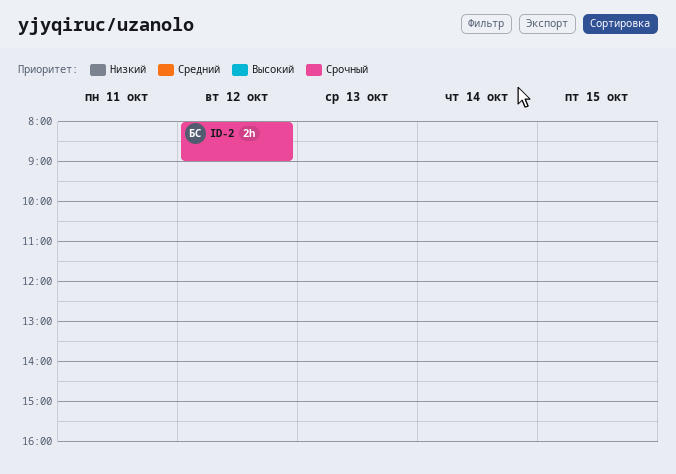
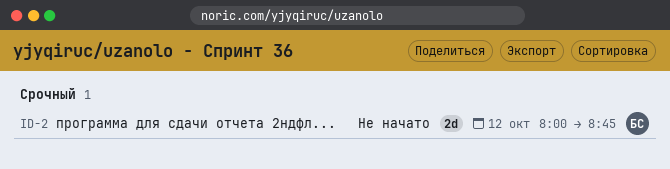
ID-2, estimate: 2h -> 2d
ID-2, ends: 09:00 -> 08:45

